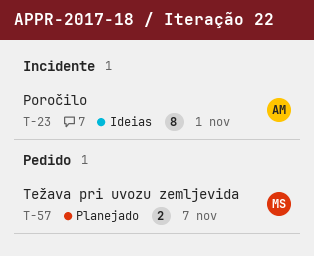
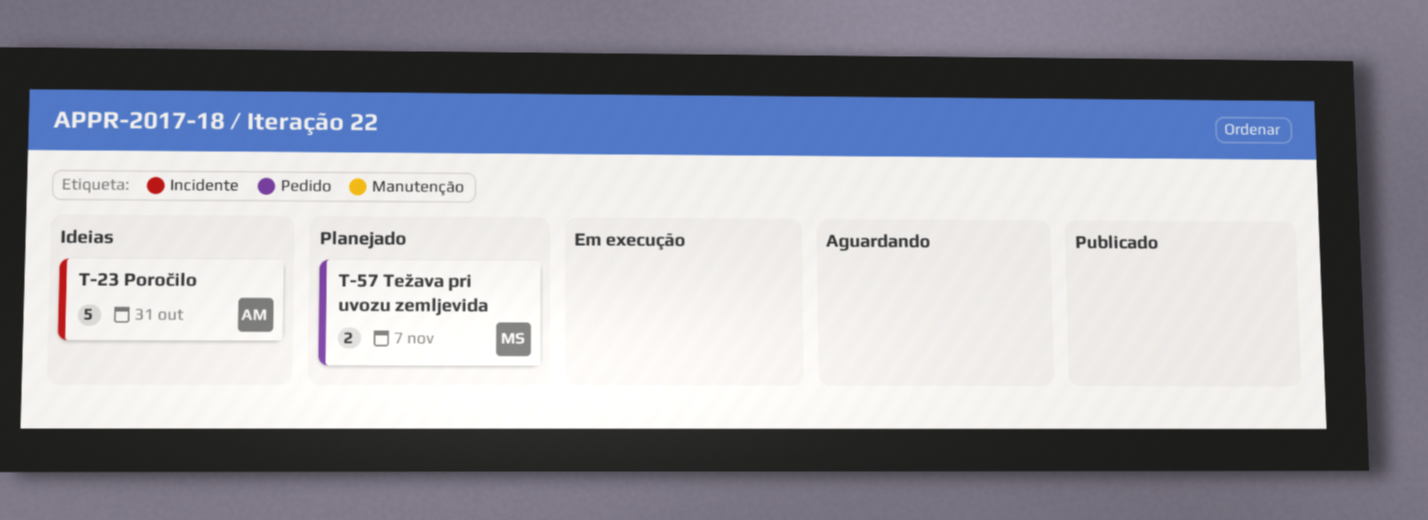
T-23, estimate: 8 -> 5
T-23, due: Nov 1 -> Oct 31

